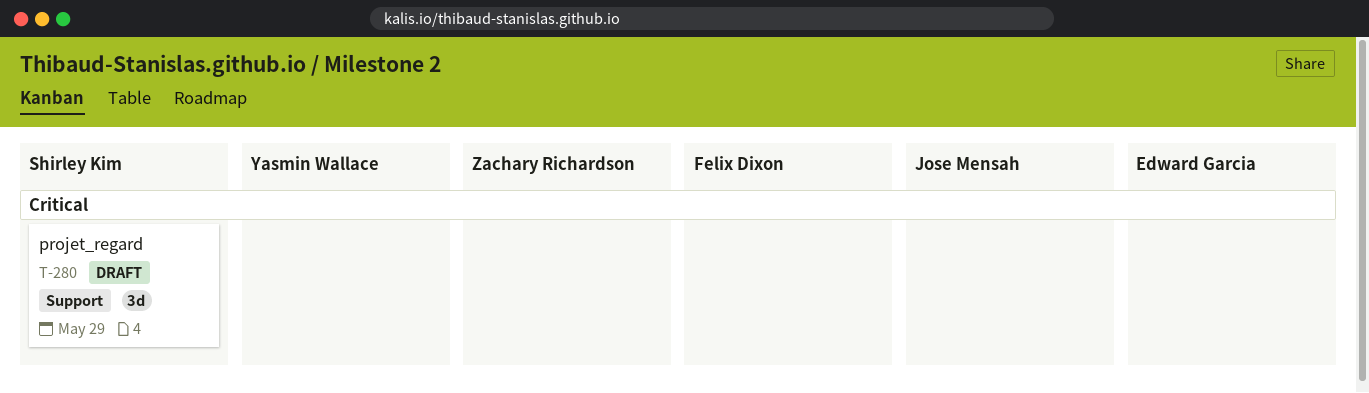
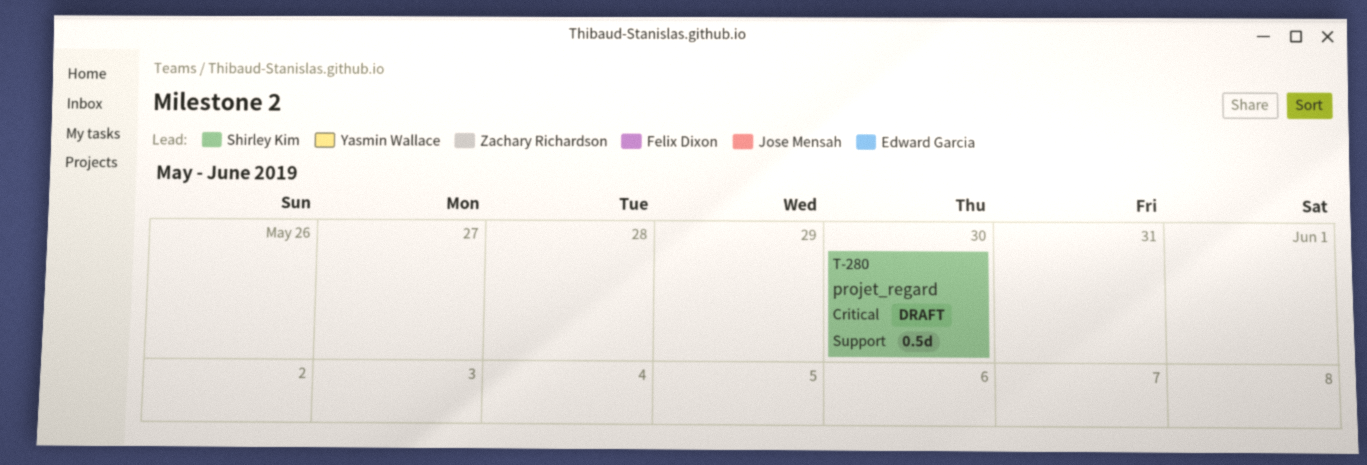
T-280, estimate: 3d -> 0.5d
T-280, due: May 29 -> May 30

